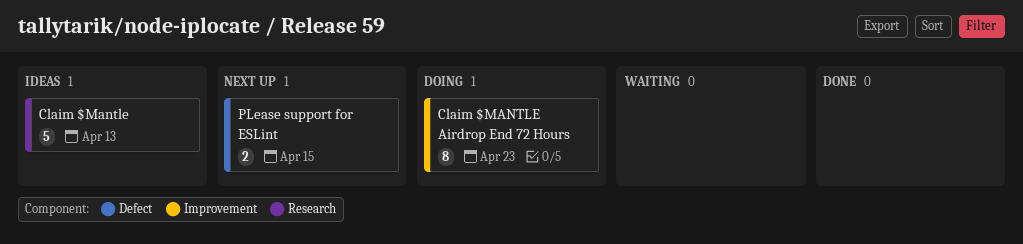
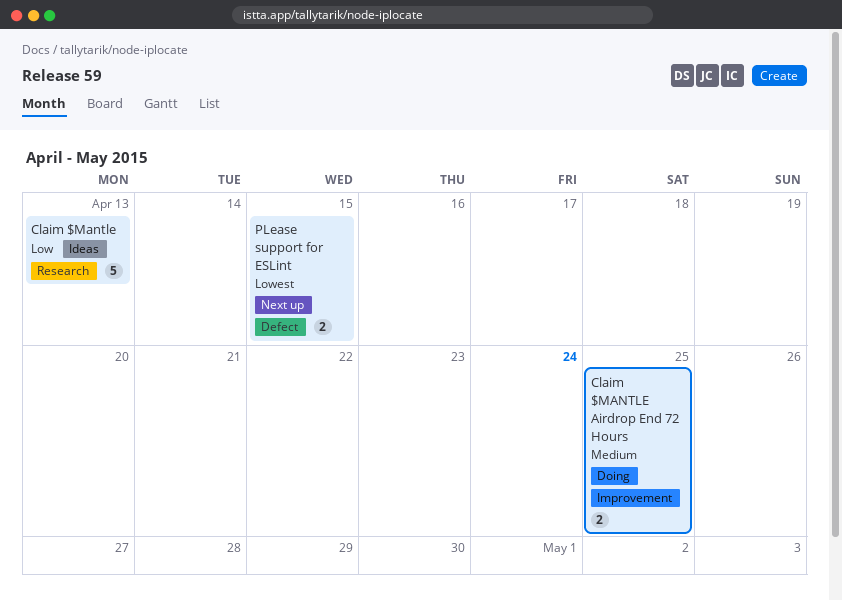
Claim $MANTLE Airdrop End 72 Hours, estimate: 8 -> 2
Claim $MANTLE Airdrop End 72 Hours, due: Apr 23 -> Apr 25

